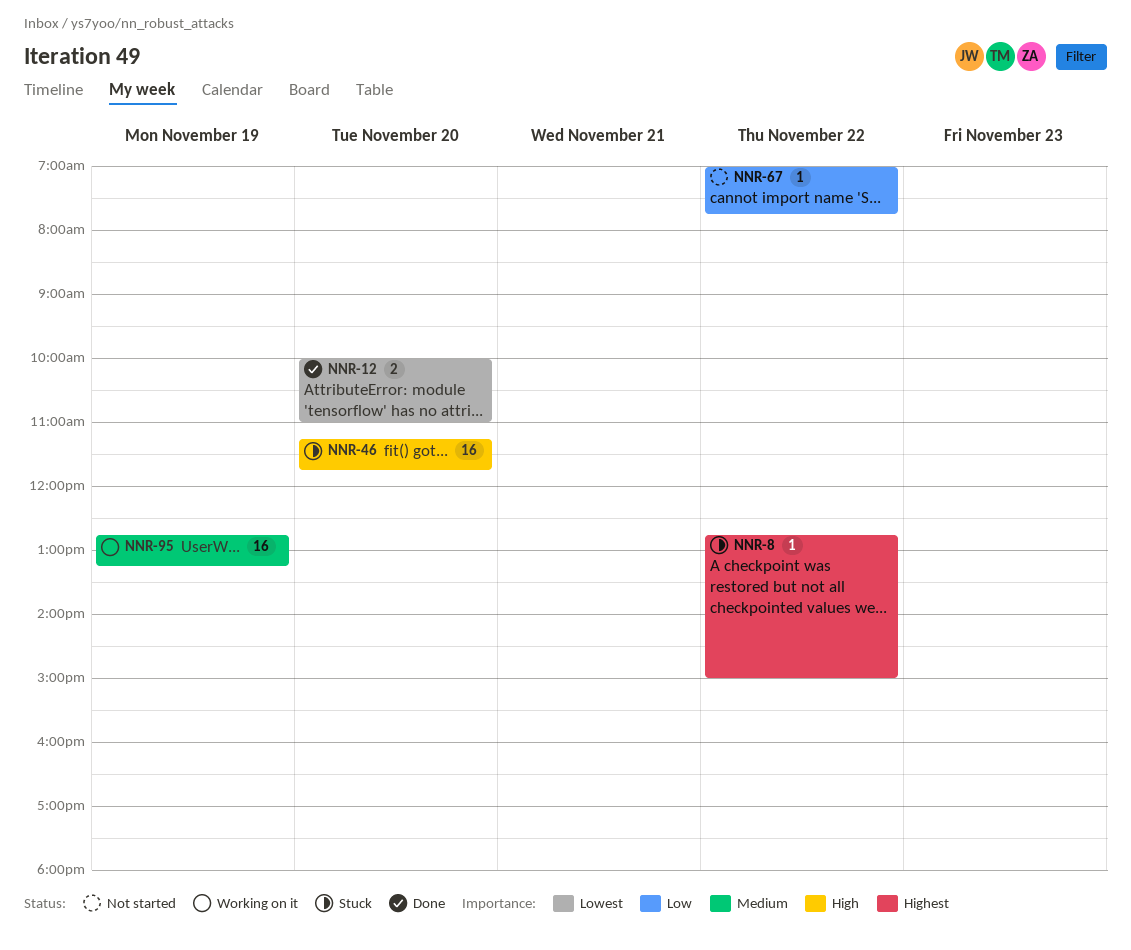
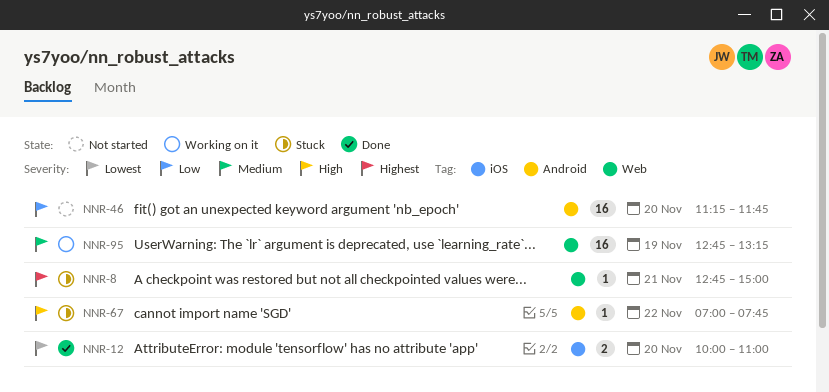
NNR-8, day: Nov 22 -> Nov 21
NNR-46, status: Stuck -> Not started
NNR-46, priority: High -> Low
NNR-67, status: Not started -> Stuck
NNR-67, priority: Low -> High

